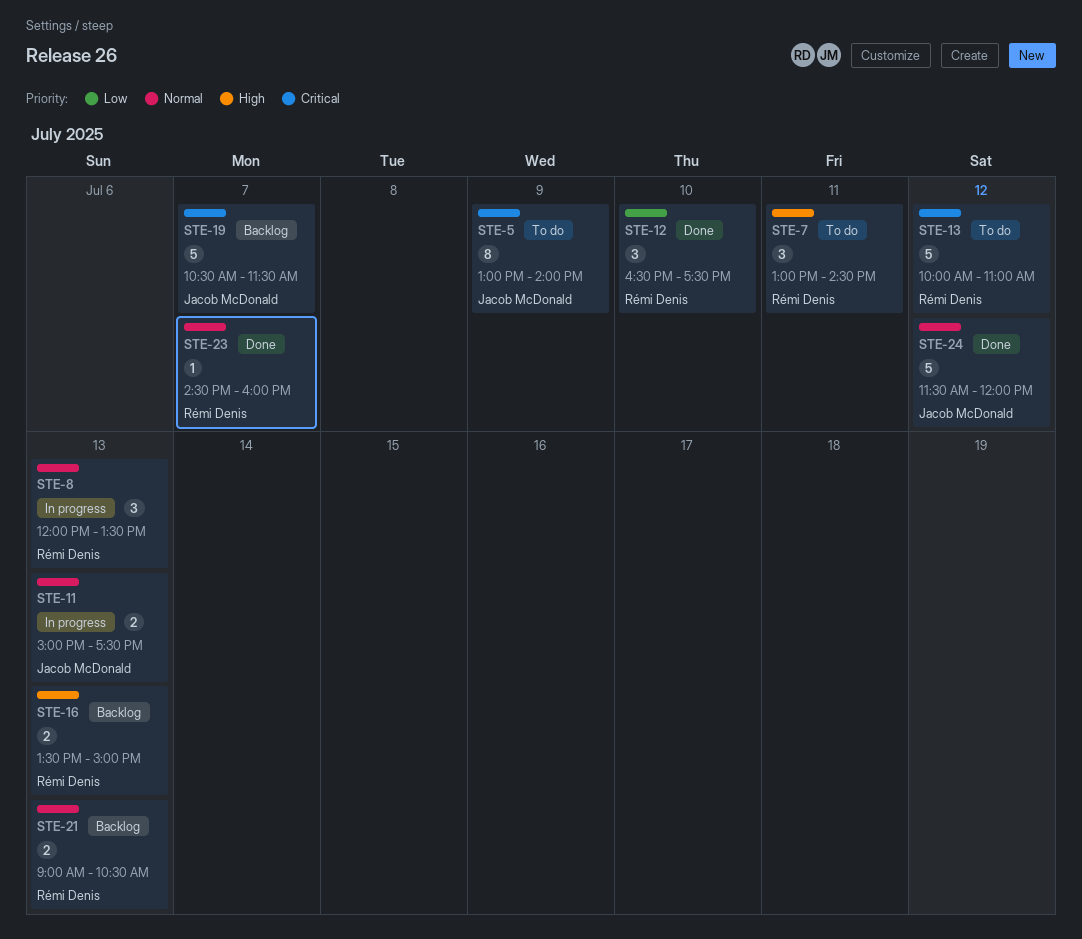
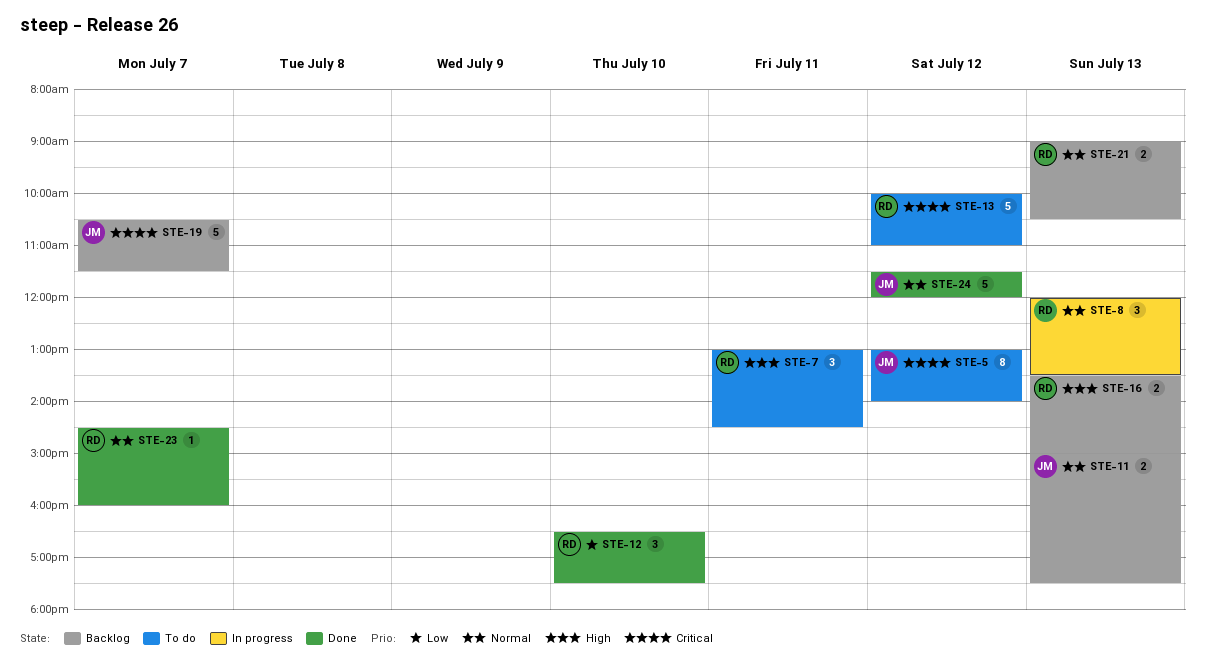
STE-5, day: Jul 9 -> Jul 12
STE-11, status: In progress -> Backlog

